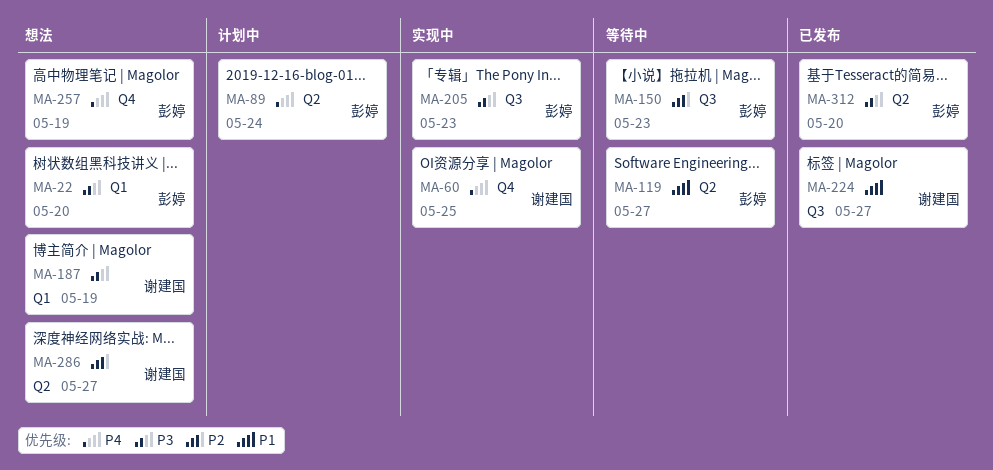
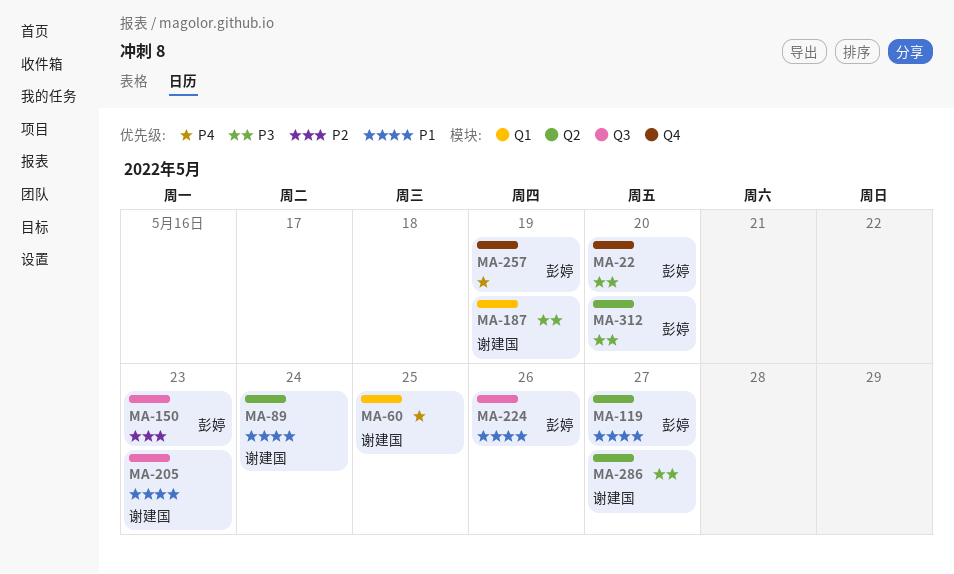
MA-22, label: Q1 -> Q4
MA-60, label: Q4 -> Q1
MA-89, owner: 彭婷 -> 谢建国
MA-89, priority: P4 -> P1
MA-205, owner: 彭婷 -> 谢建国
MA-205, priority: P3 -> P1
MA-224, owner: 谢建国 -> 彭婷
MA-224, due: May 27 -> May 26
MA-286, priority: P2 -> P3

